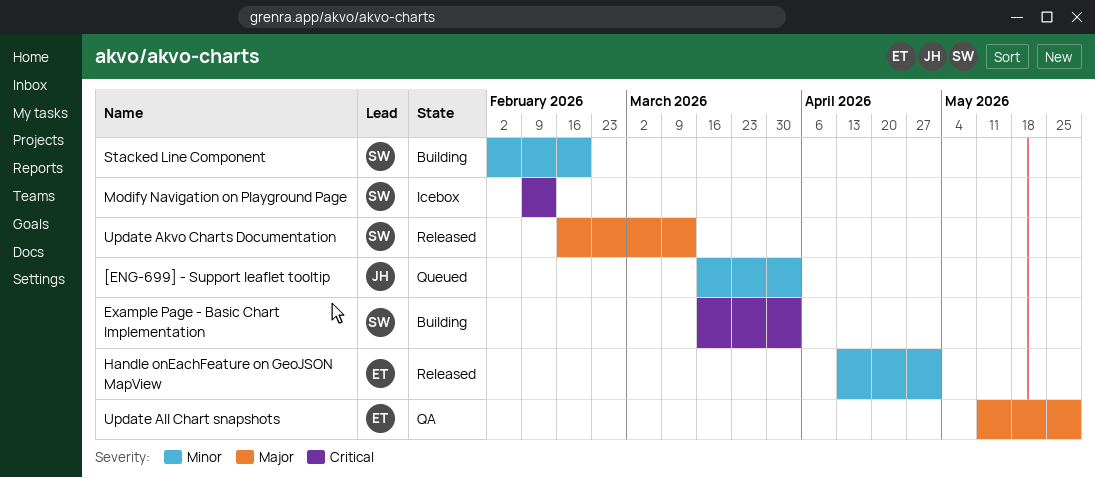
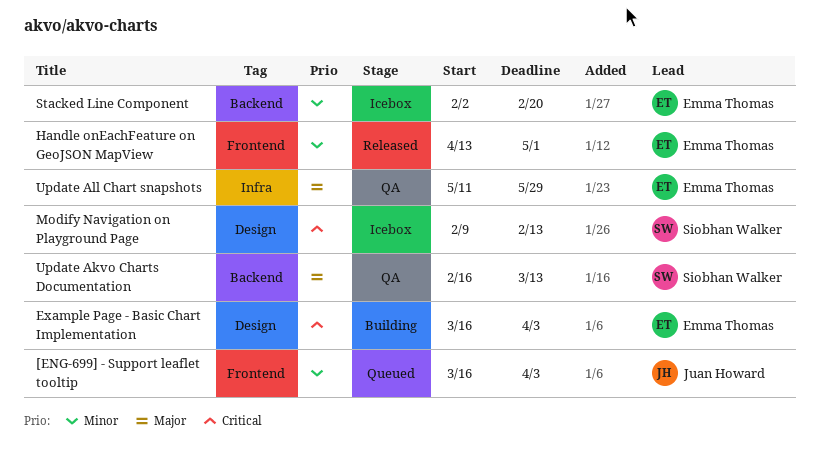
Example Page - Basic Chart Implementation, owner: Siobhan Walker -> Emma Thomas
Stacked Line Component, status: Building -> Icebox
Stacked Line Component, owner: Siobhan Walker -> Emma Thomas
Update Akvo Charts Documentation, status: Released -> QA

